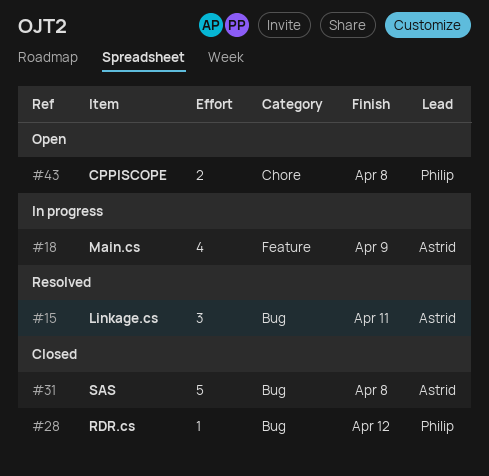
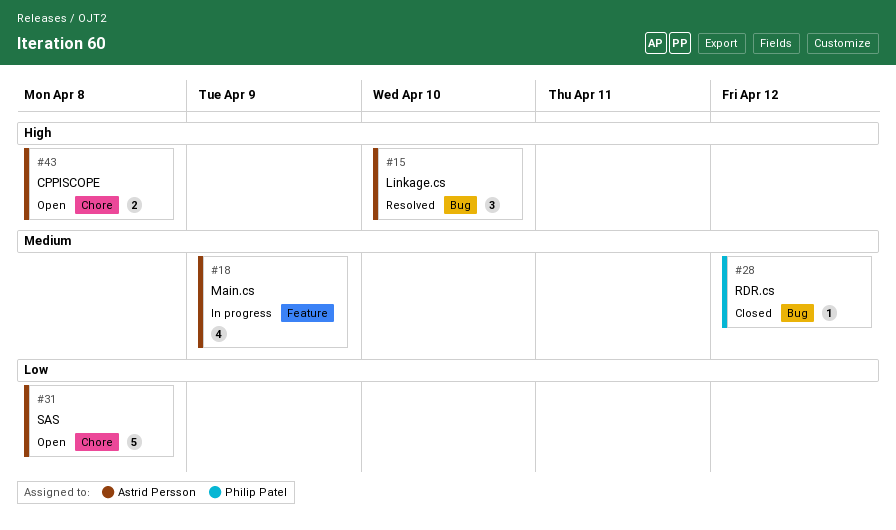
#15, due: Apr 11 -> Apr 10
#31, status: Closed -> Open
#31, label: Bug -> Chore
#43, owner: Philip Patel -> Astrid Persson

